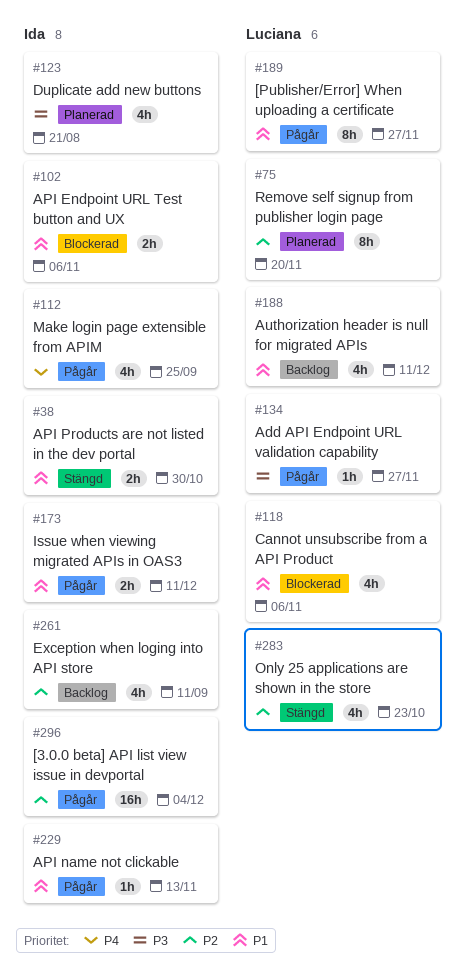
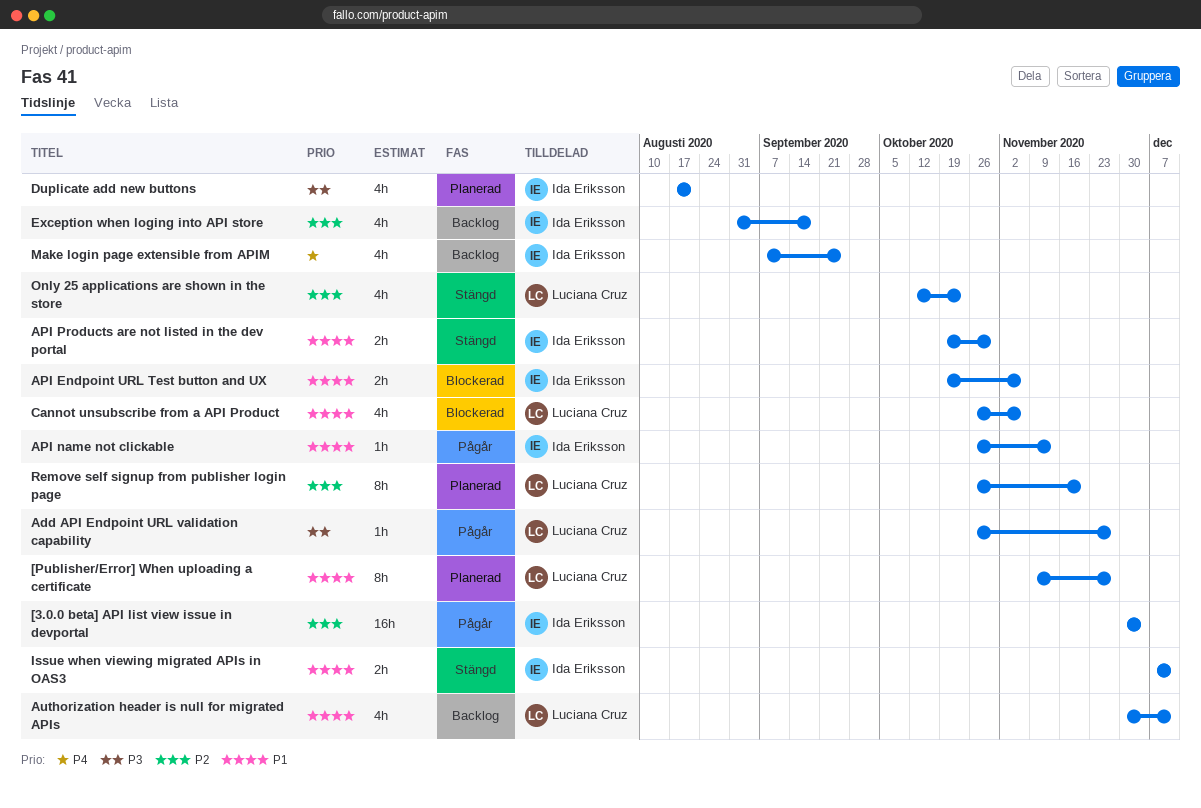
[Publisher/Error] When uploading a certificate, status: Pågår -> Planerad
Exception when loging into API store, due: Sep 11 -> Sep 18
Issue when viewing migrated APIs in OAS3, status: Pågår -> Stängd
Make login page extensible from APIM, status: Pågår -> Backlog

